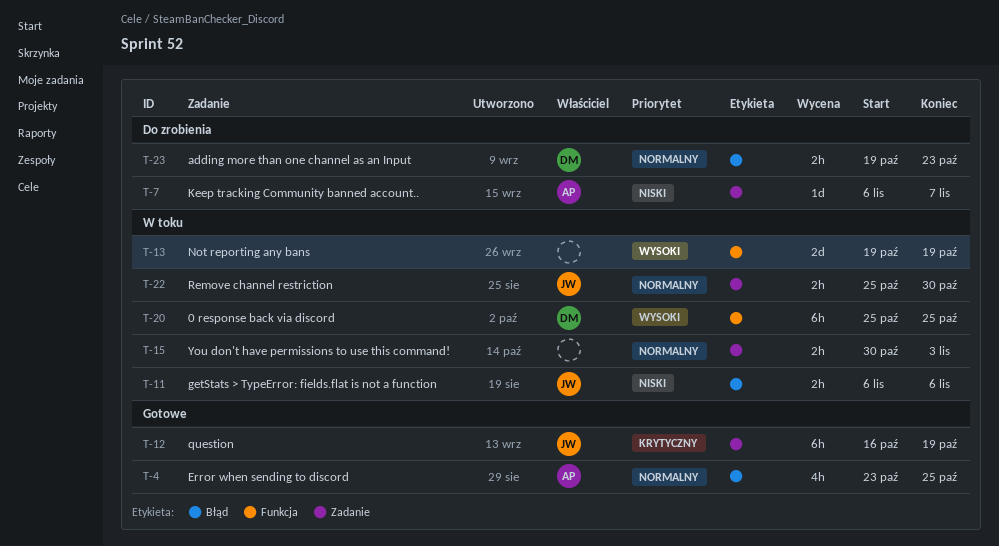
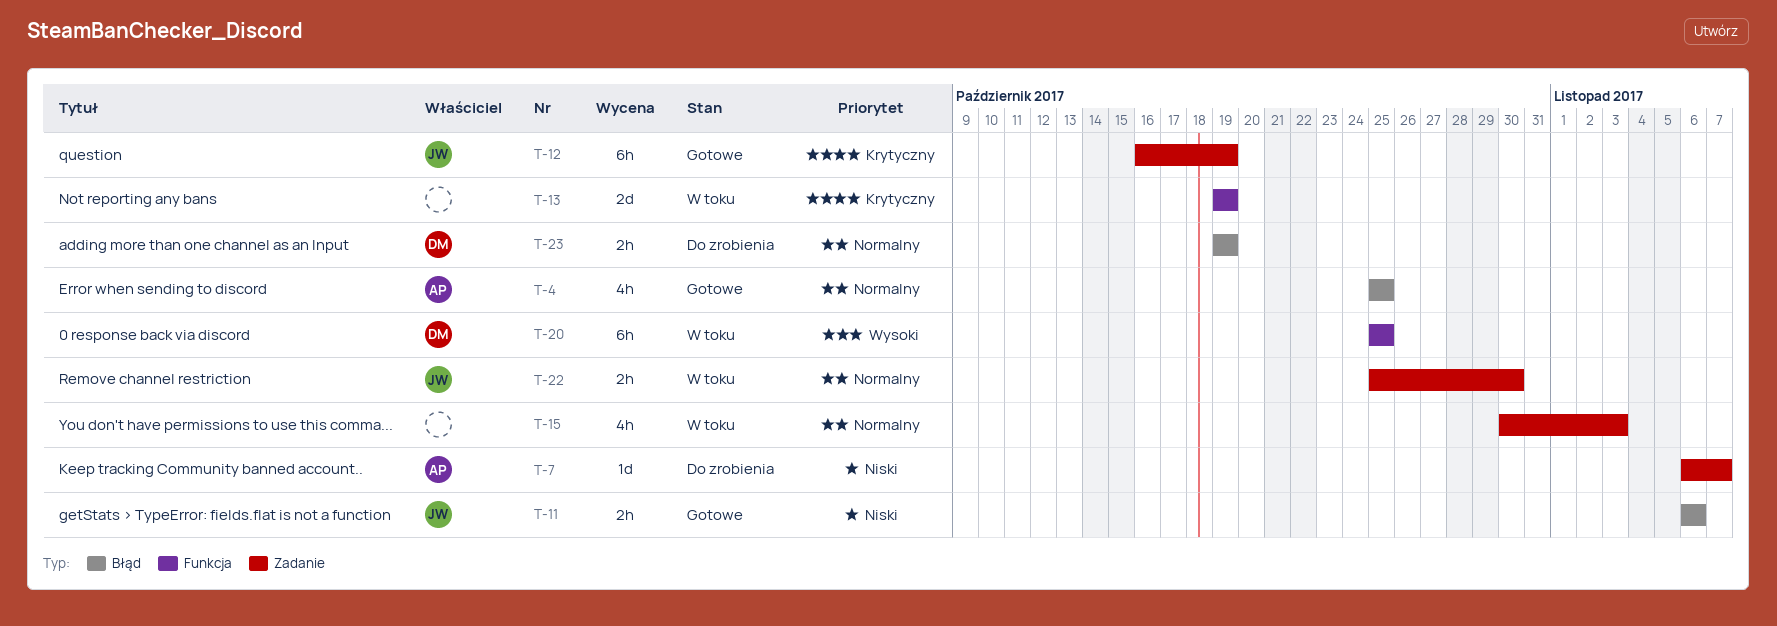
T-4, start: Oct 23 -> Oct 25
T-11, status: W toku -> Gotowe
T-13, priority: Wysoki -> Krytyczny
T-15, estimate: 2h -> 4h
T-23, due: Oct 23 -> Oct 19

